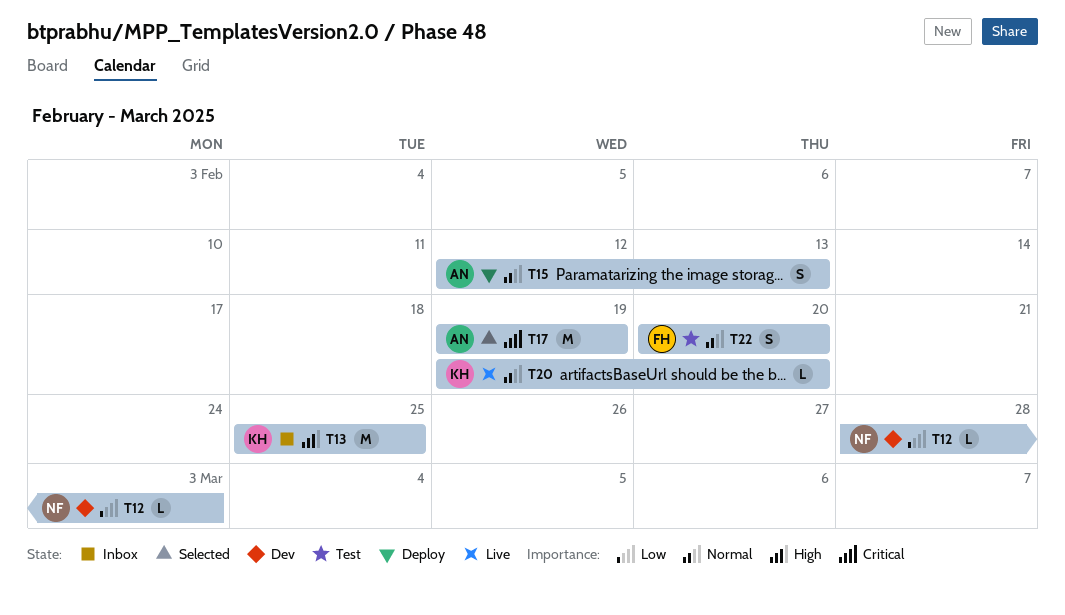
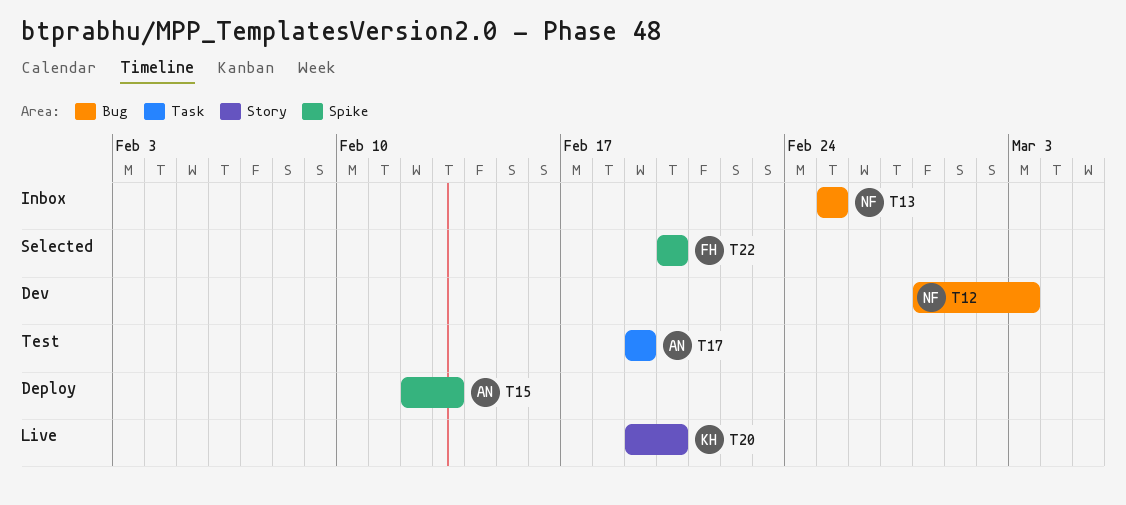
T13, owner: KH -> NF
T17, status: Selected -> Test
T22, status: Test -> Selected

